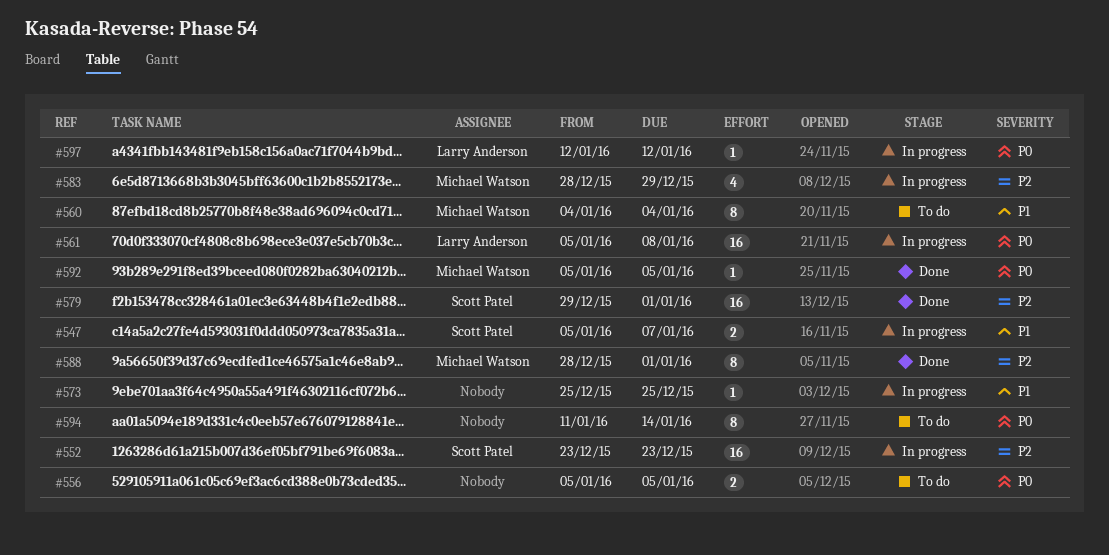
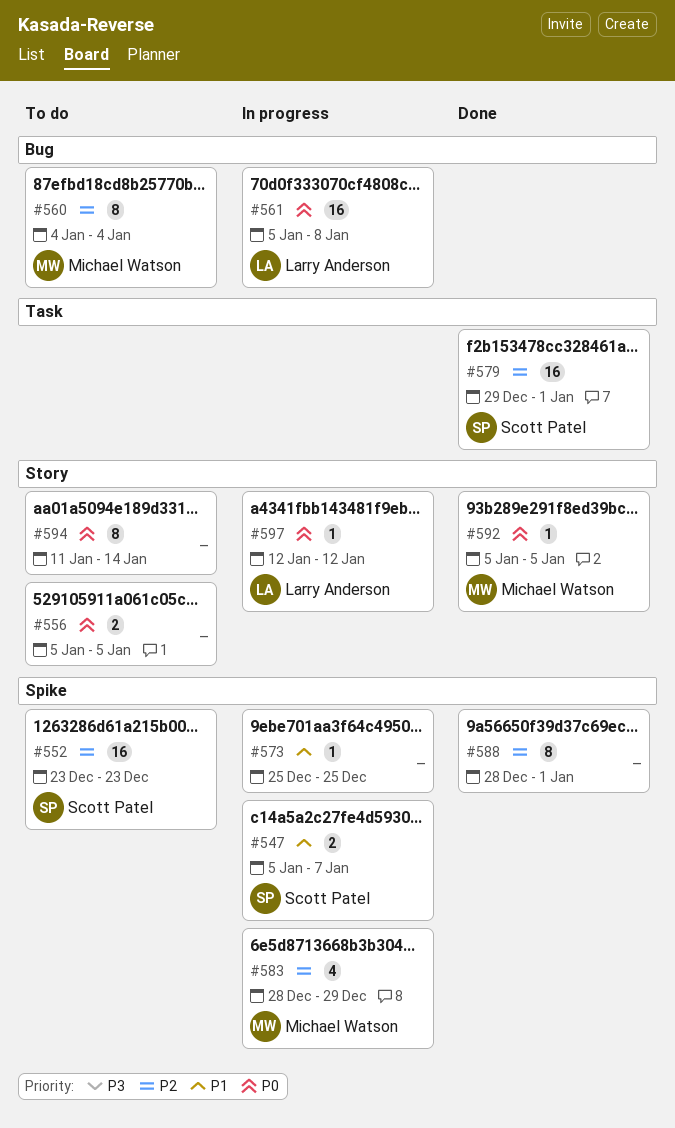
#552, status: In progress -> To do
#560, priority: P1 -> P2
#588, owner: Michael Watson -> none

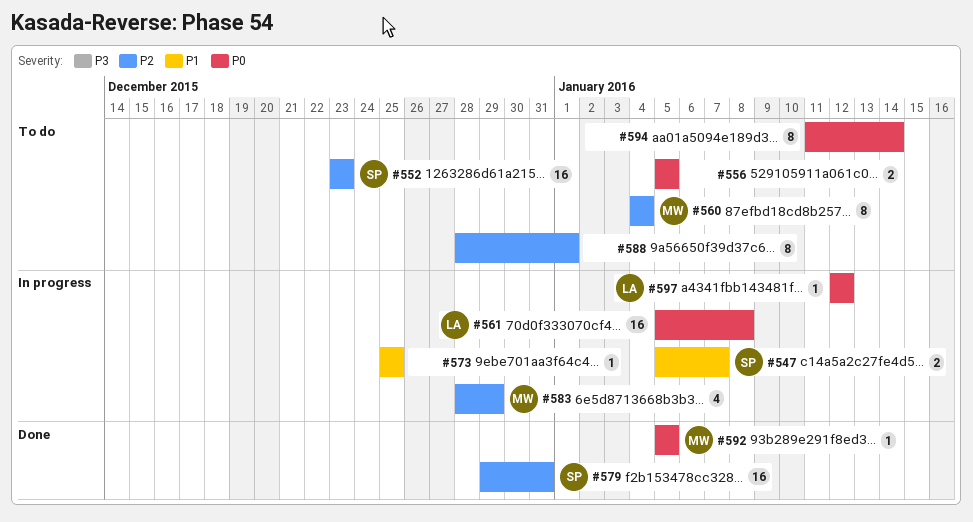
#579, due: Jan 1 -> Dec 31
#588, status: Done -> To do

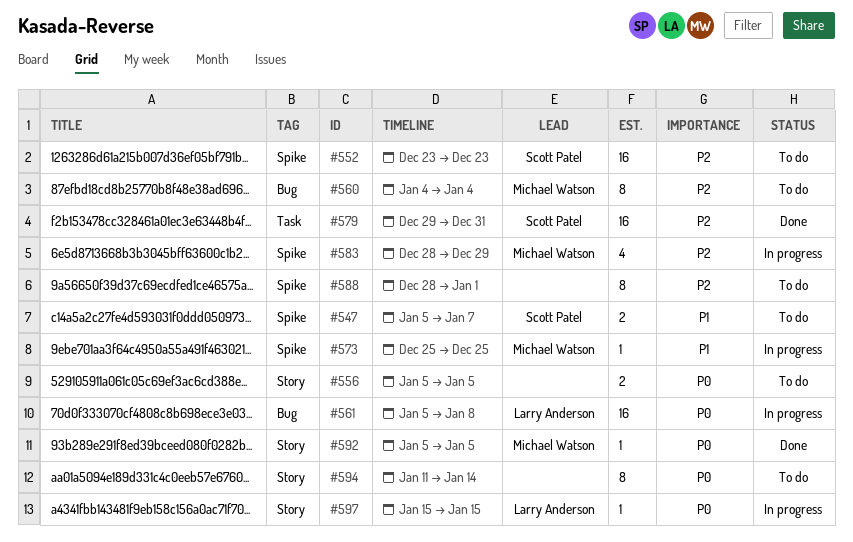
#547, status: In progress -> To do
#573, owner: none -> Michael Watson
#597, start: Jan 12 -> Jan 15
#597, due: Jan 12 -> Jan 15

